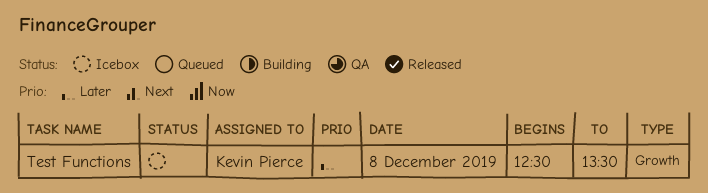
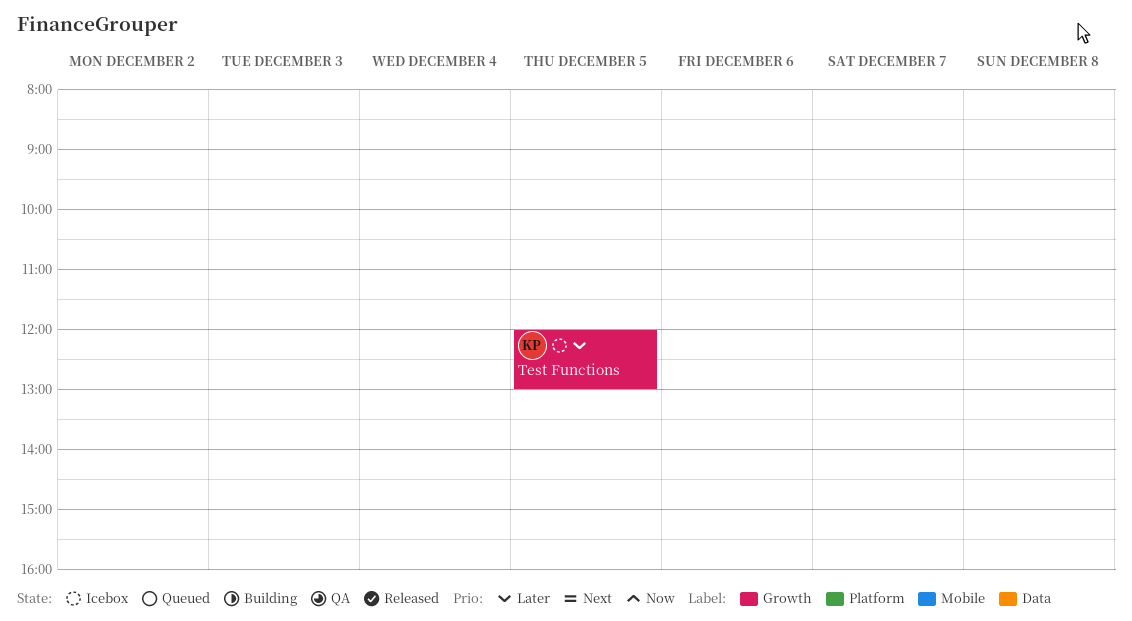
Test Functions, day: Dec 8 -> Dec 5
Test Functions, begins: 12:30 -> 12:00
Test Functions, ends: 13:30 -> 13:00

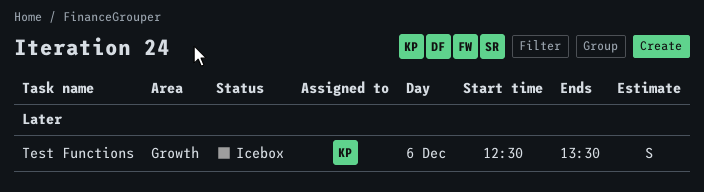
Test Functions, day: Dec 5 -> Dec 6
Test Functions, begins: 12:00 -> 12:30
Test Functions, ends: 13:00 -> 13:30

